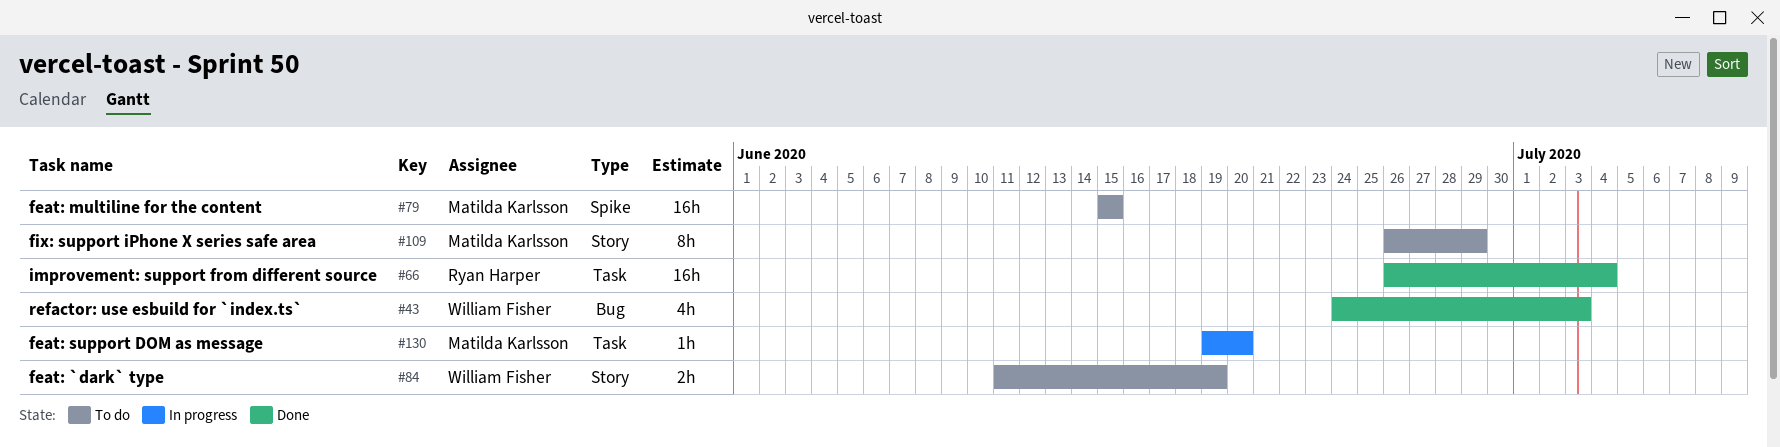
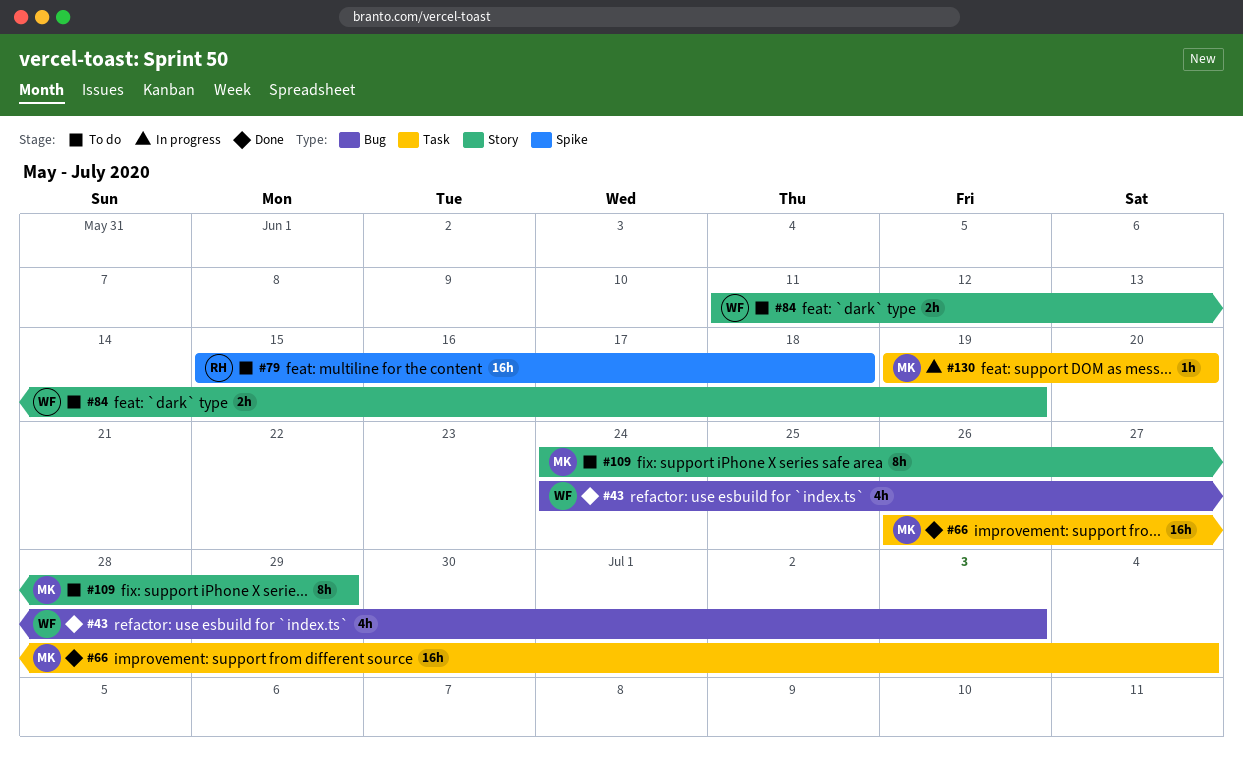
#66, owner: Ryan Harper -> Matilda Karlsson
#79, owner: Matilda Karlsson -> Ryan Harper
#79, due: Jun 15 -> Jun 18
#109, start: Jun 26 -> Jun 24

